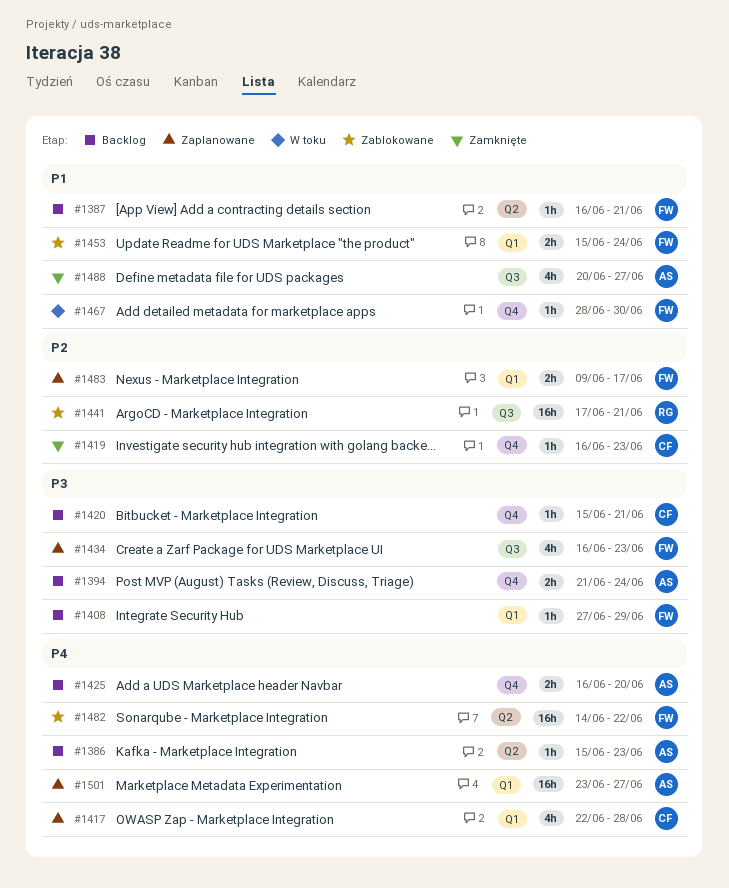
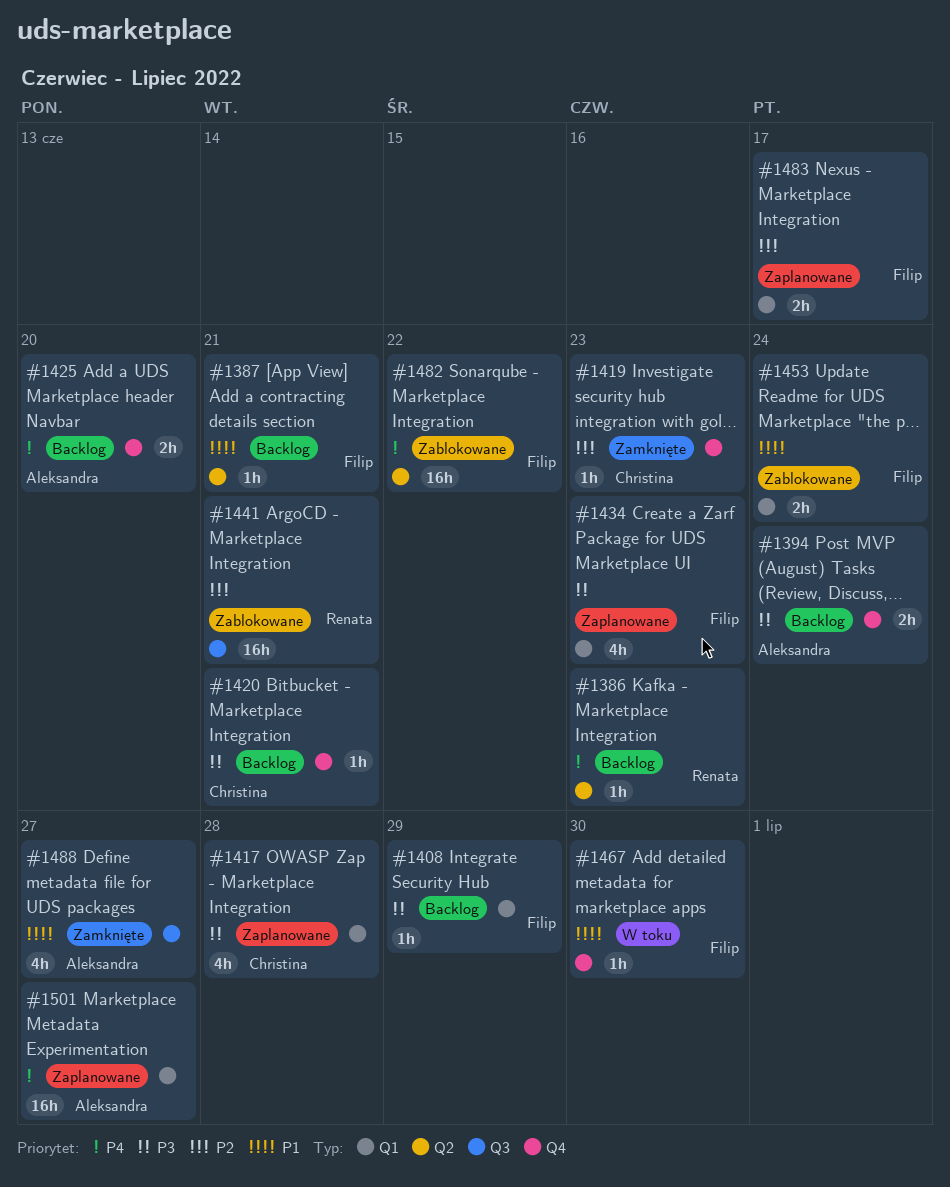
#1386, owner: Aleksandra -> Renata
#1417, priority: P4 -> P3
#1434, label: Q3 -> Q1

